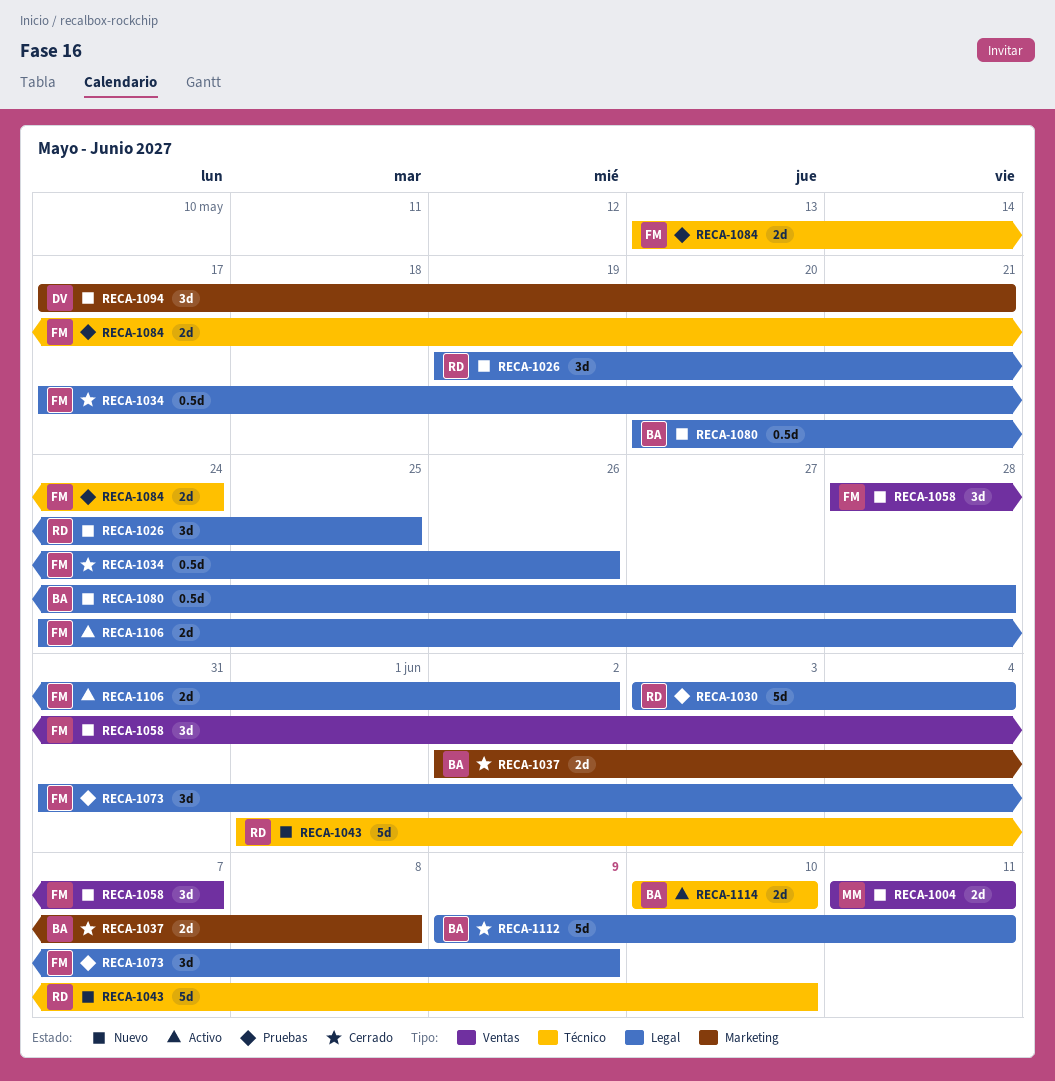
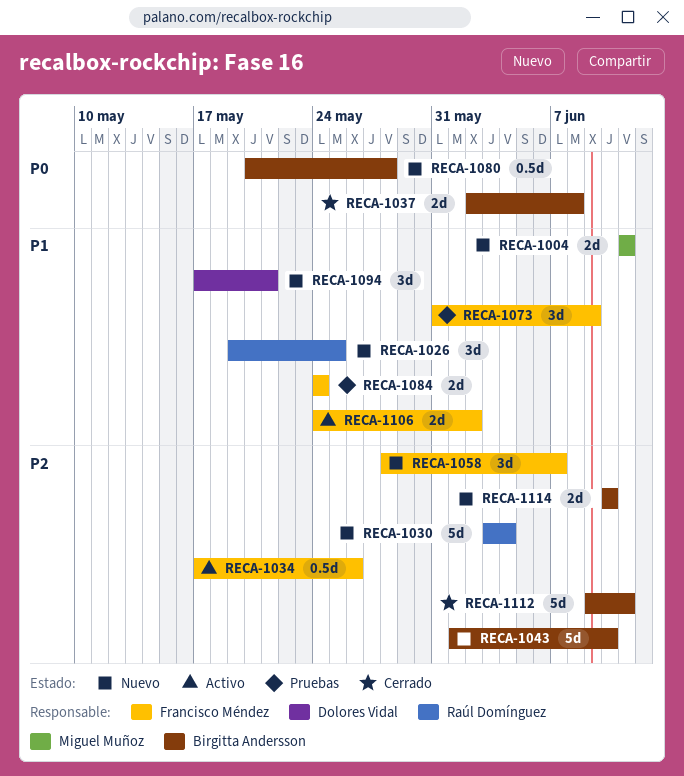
RECA-1030, status: Pruebas -> Nuevo
RECA-1034, status: Cerrado -> Activo
RECA-1043, owner: Raúl Domínguez -> Birgitta Andersson
RECA-1084, start: May 13 -> May 24
RECA-1114, status: Activo -> Nuevo

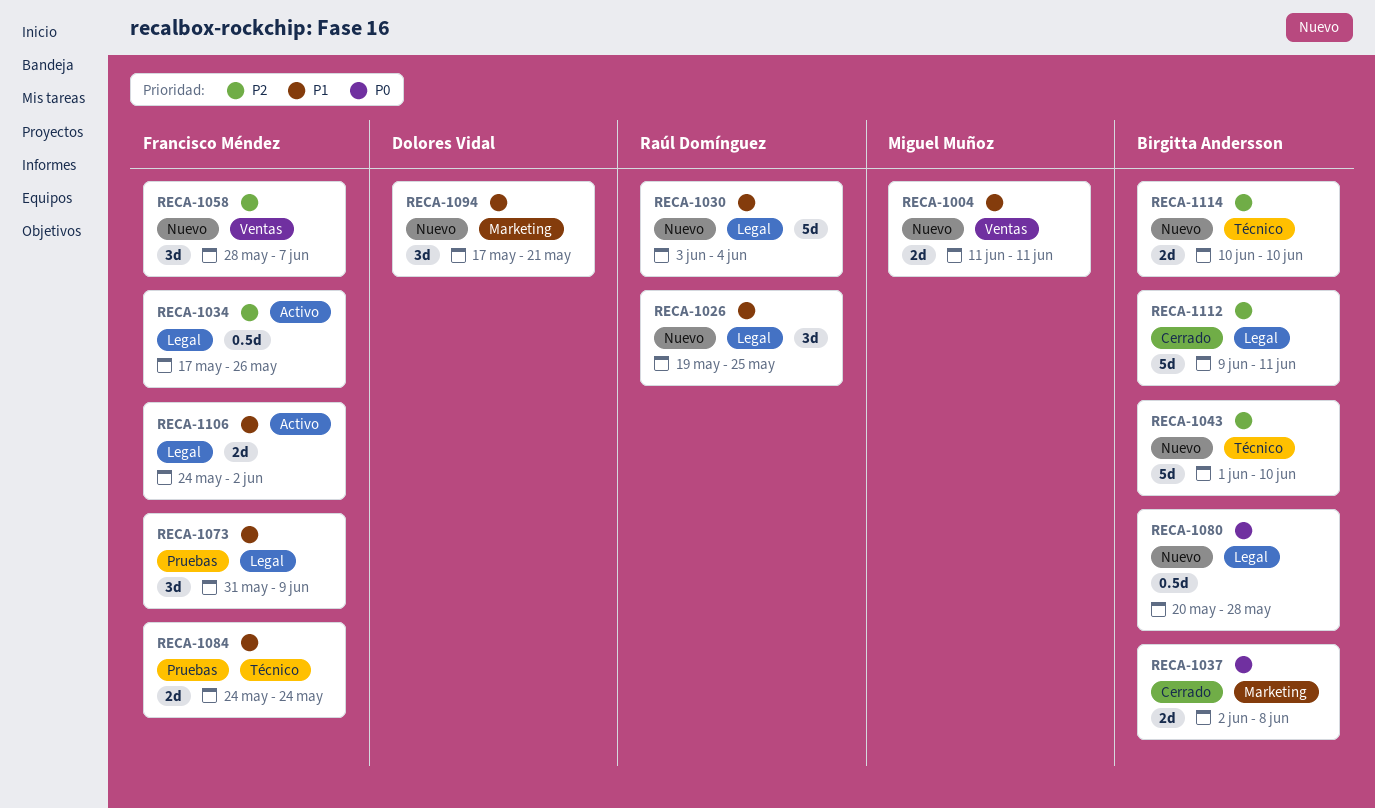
RECA-1030, priority: P2 -> P1

